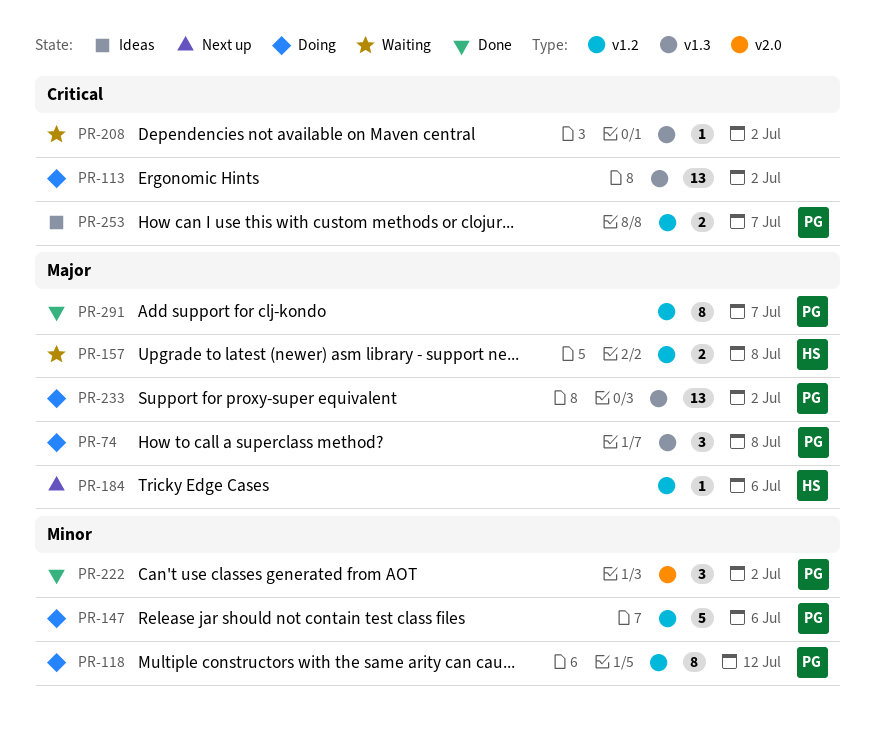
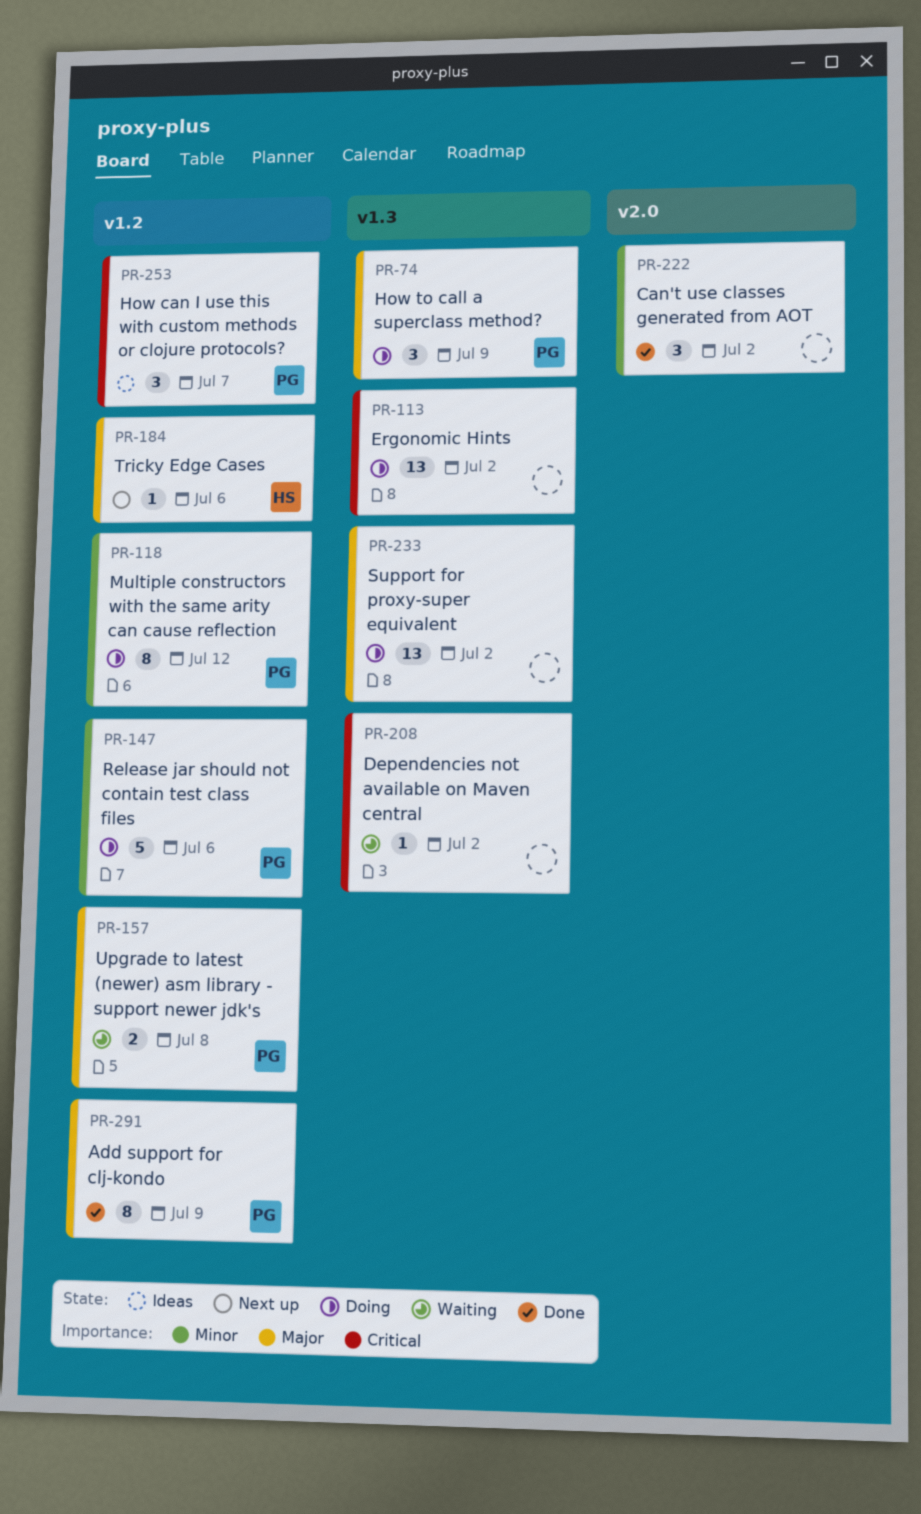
PR-74, due: Jul 8 -> Jul 9
PR-157, owner: HS -> PG
PR-222, owner: PG -> none
PR-233, owner: PG -> none
PR-253, estimate: 2 -> 3
PR-291, due: Jul 7 -> Jul 9

